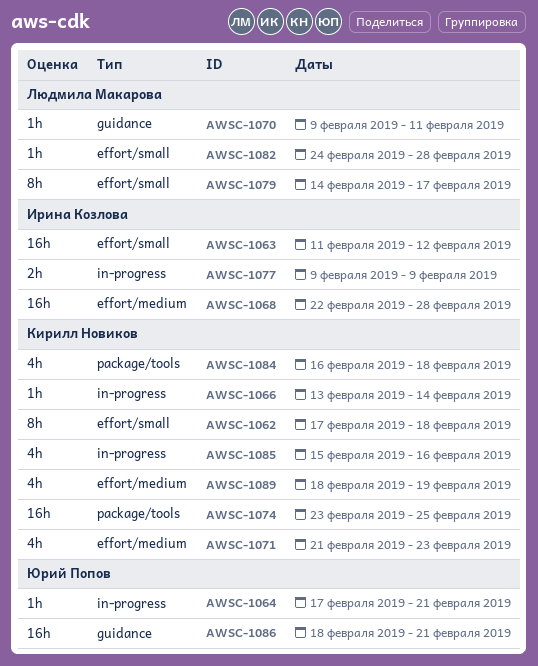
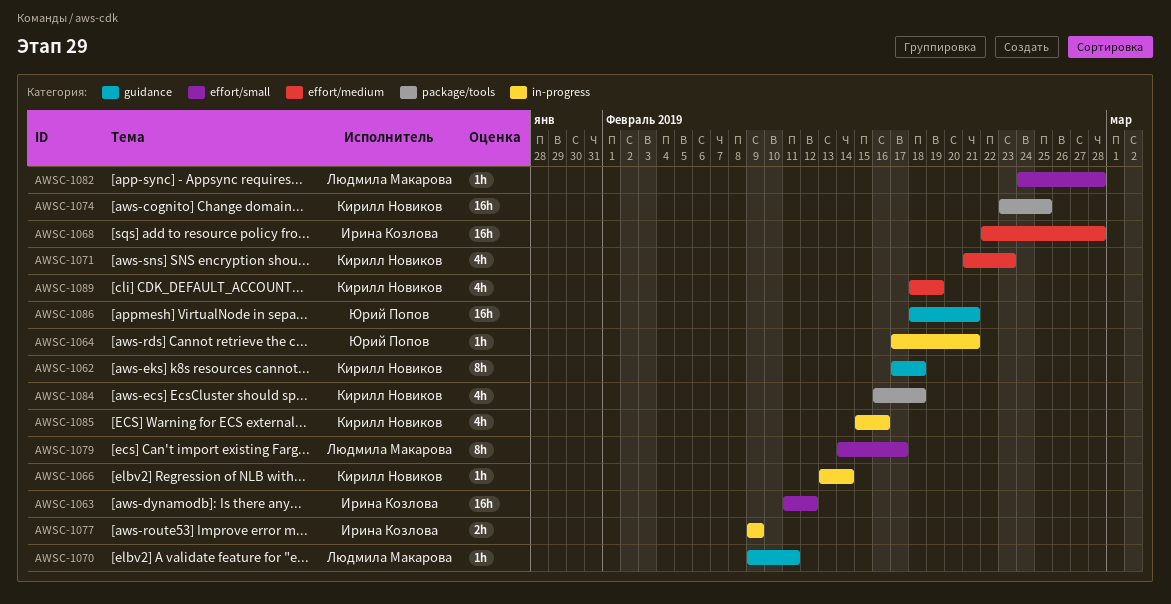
AWSC-1062, label: effort/small -> guidance

